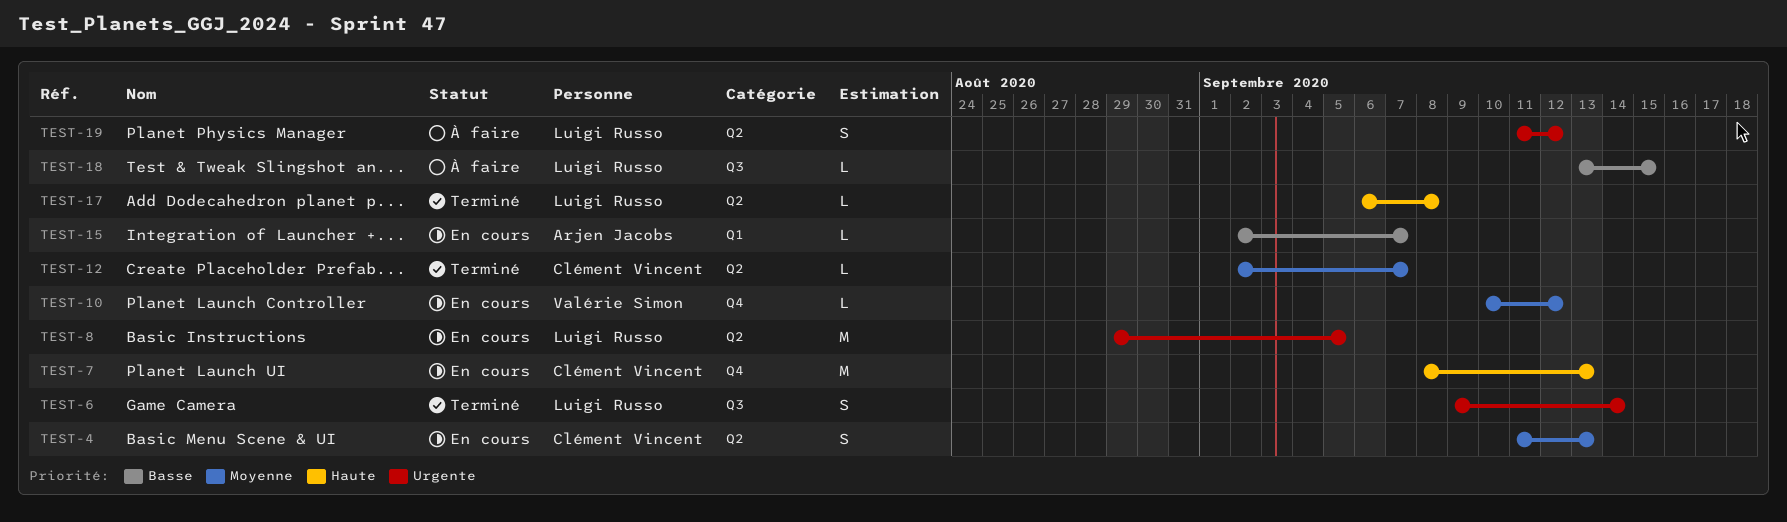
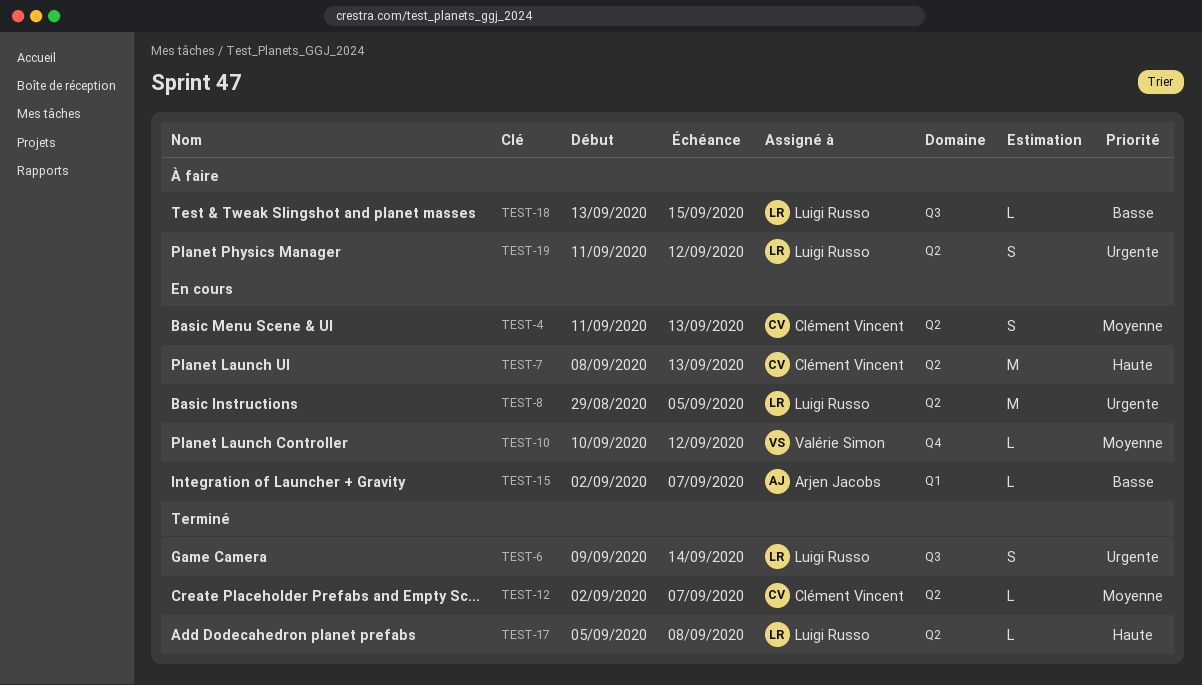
TEST-7, label: Q4 -> Q2
TEST-17, start: Sep 6 -> Sep 5

